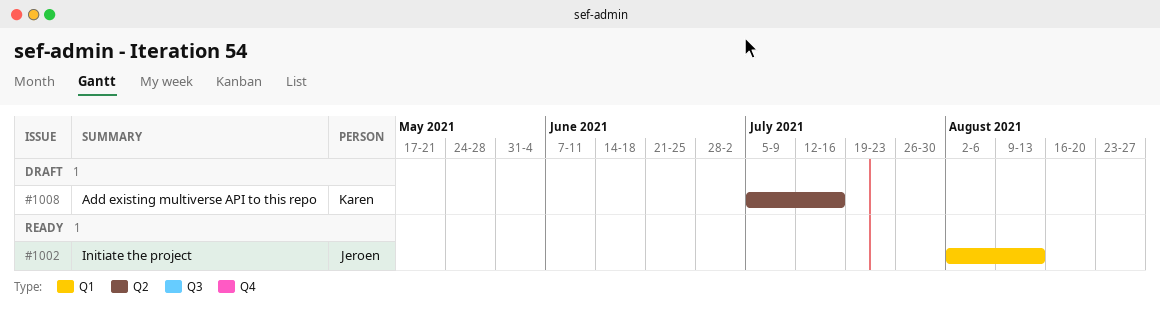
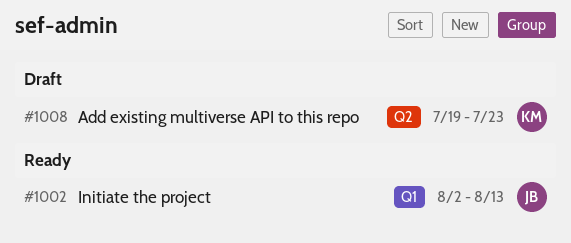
#1008, start: Jul 5 -> Jul 19
#1008, due: Jul 16 -> Jul 23

